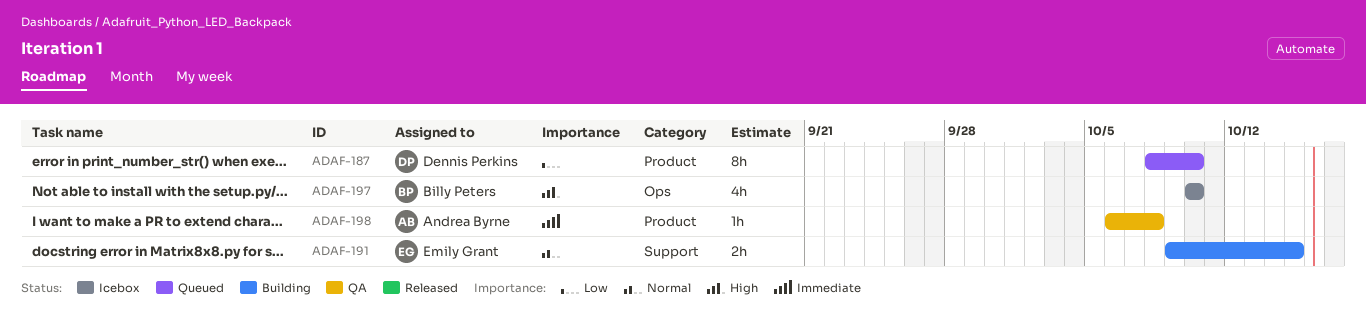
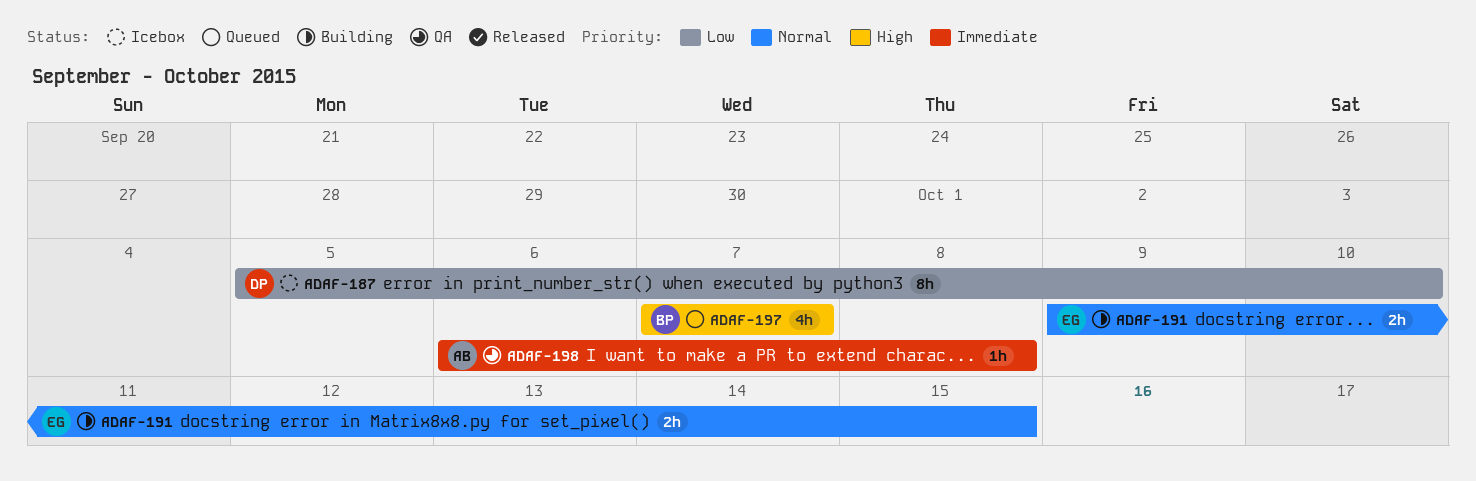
ADAF-187, status: Queued -> Icebox
ADAF-187, start: Oct 8 -> Oct 5
ADAF-197, status: Icebox -> Queued
ADAF-197, start: Oct 10 -> Oct 7
ADAF-197, due: Oct 10 -> Oct 7

